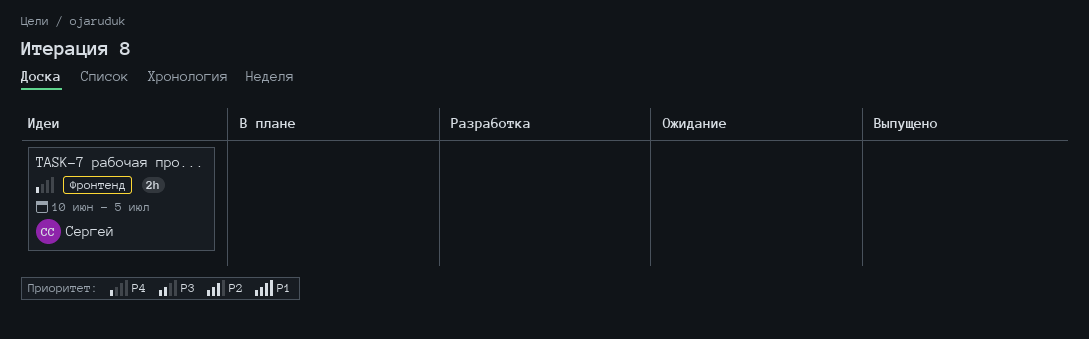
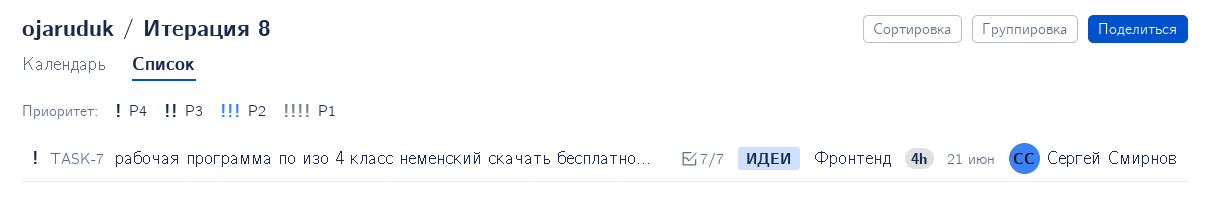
TASK-7, estimate: 2h -> 4h
TASK-7, due: Jul 5 -> Jun 21

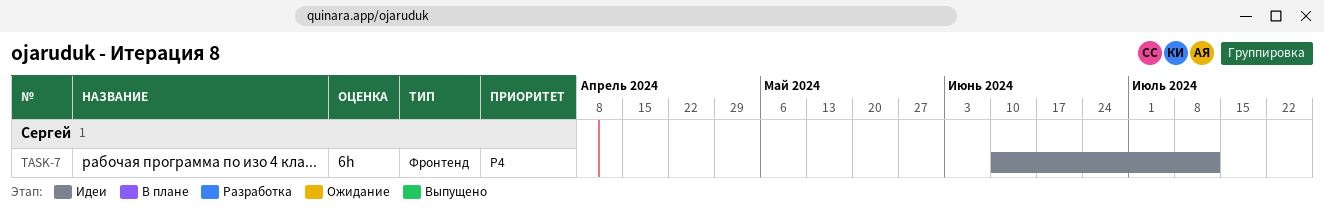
TASK-7, estimate: 4h -> 6h
TASK-7, due: Jun 21 -> Jul 12

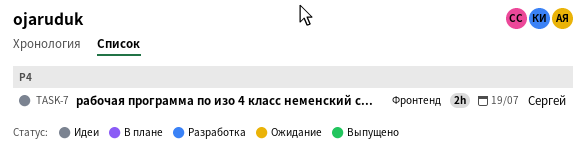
TASK-7, estimate: 6h -> 2h
TASK-7, due: Jul 12 -> Jul 19

